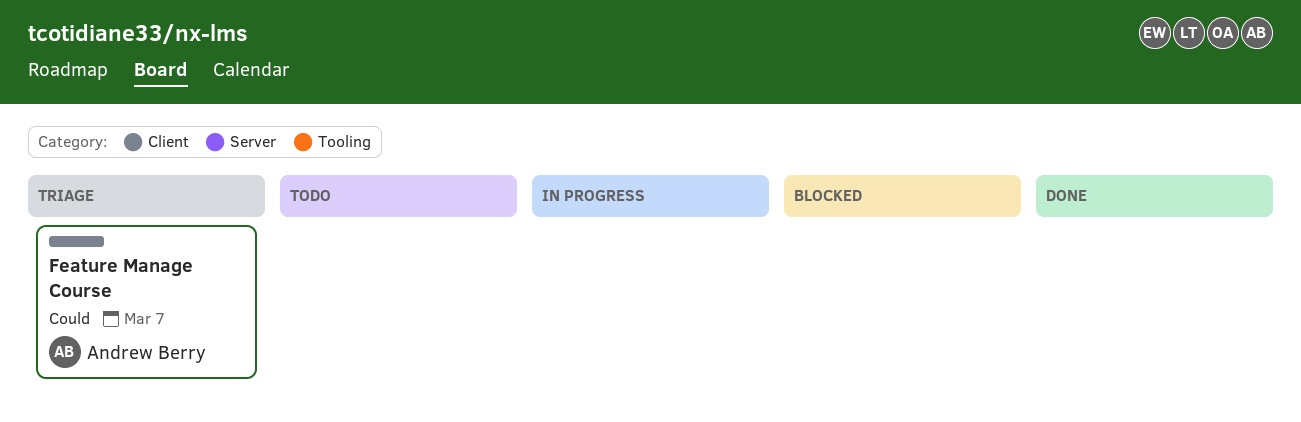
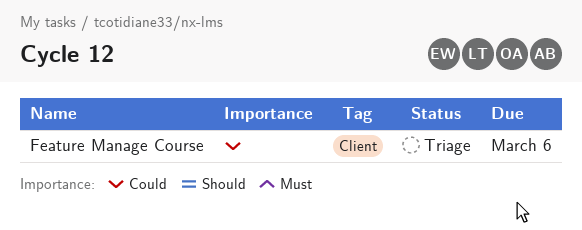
Feature Manage Course, due: Mar 7 -> Mar 6

